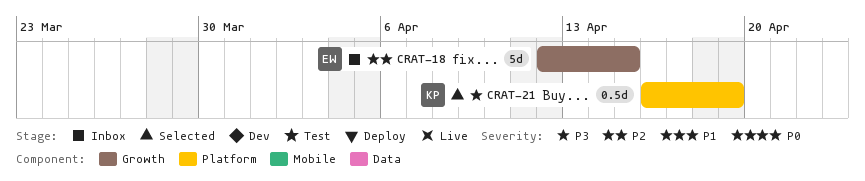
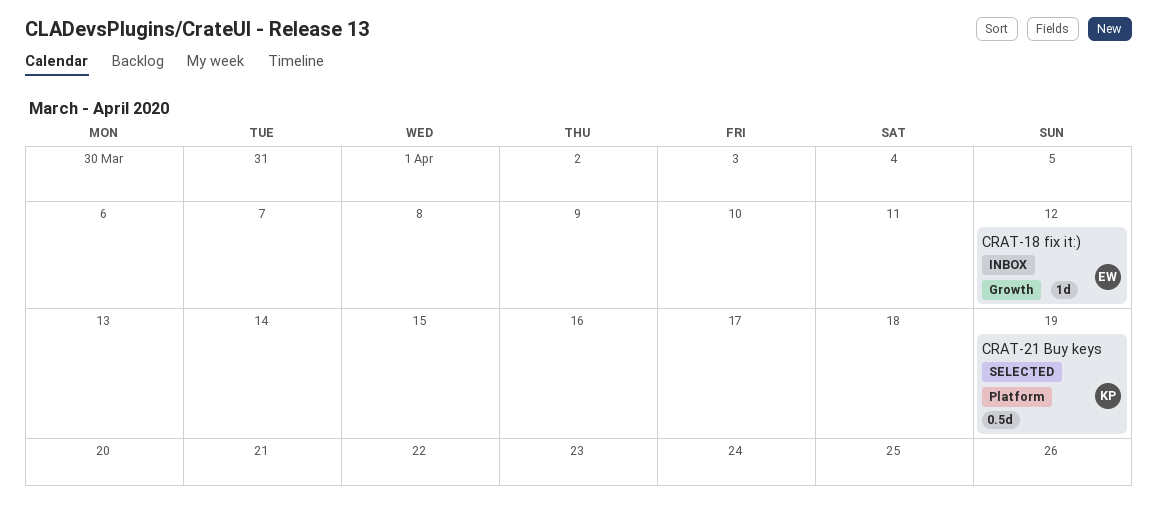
CRAT-18, estimate: 5d -> 1d
CRAT-18, due: Apr 15 -> Apr 12

